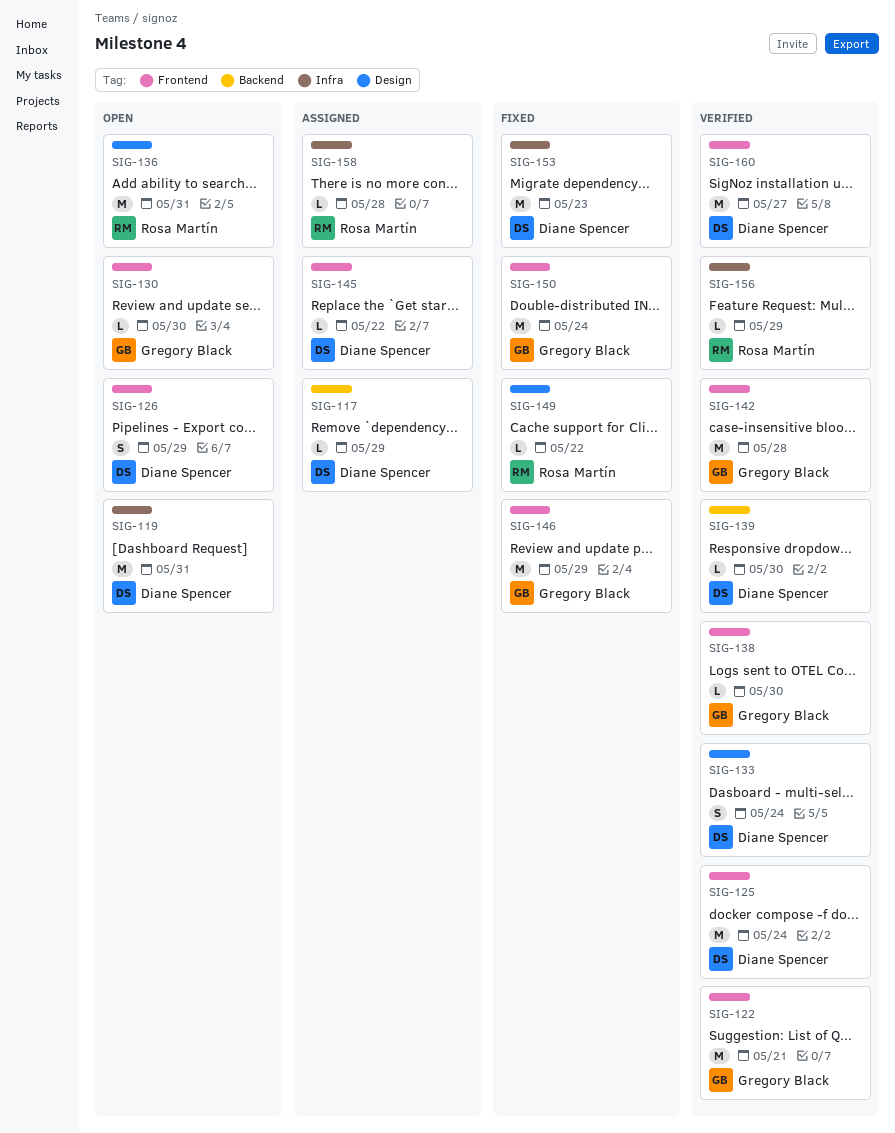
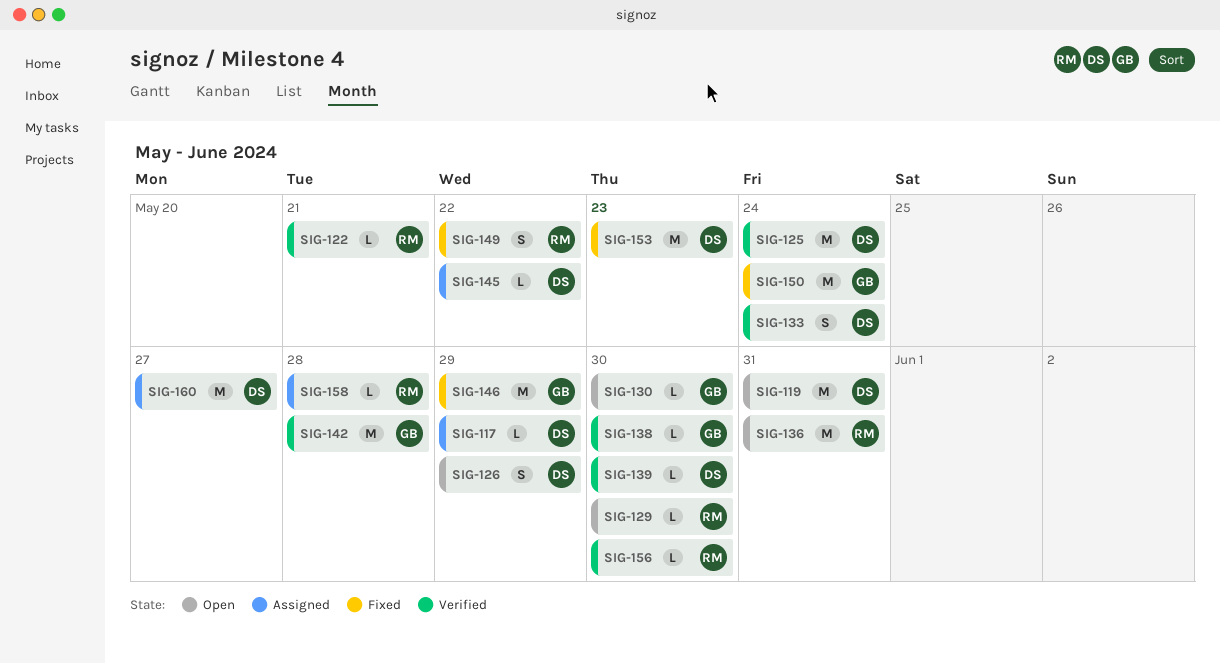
SIG-122, owner: Gregory Black -> Rosa Martín
SIG-122, estimate: M -> L
SIG-129: none -> present
SIG-149, estimate: L -> S
SIG-156, due: May 29 -> May 30
SIG-160, status: Verified -> Assigned

